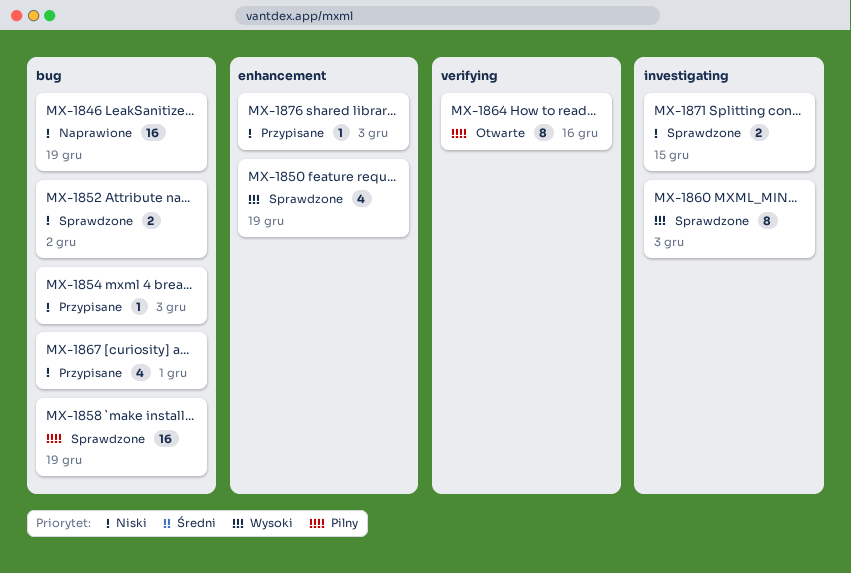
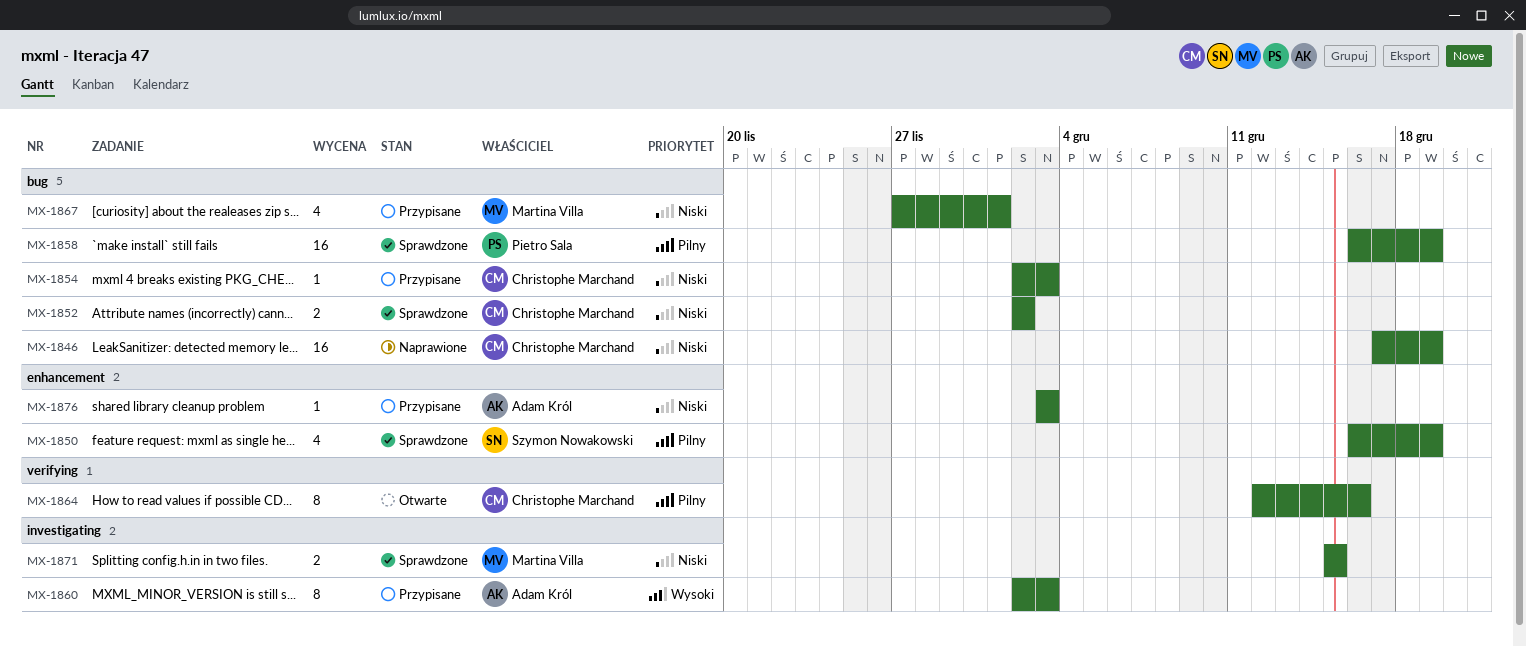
MX-1850, priority: Wysoki -> Pilny
MX-1860, status: Sprawdzone -> Przypisane

